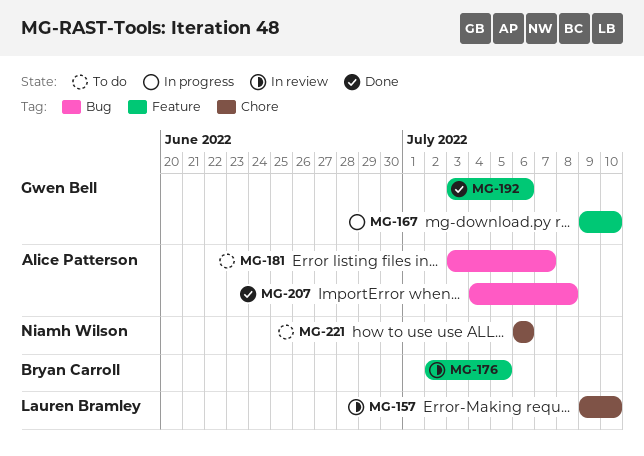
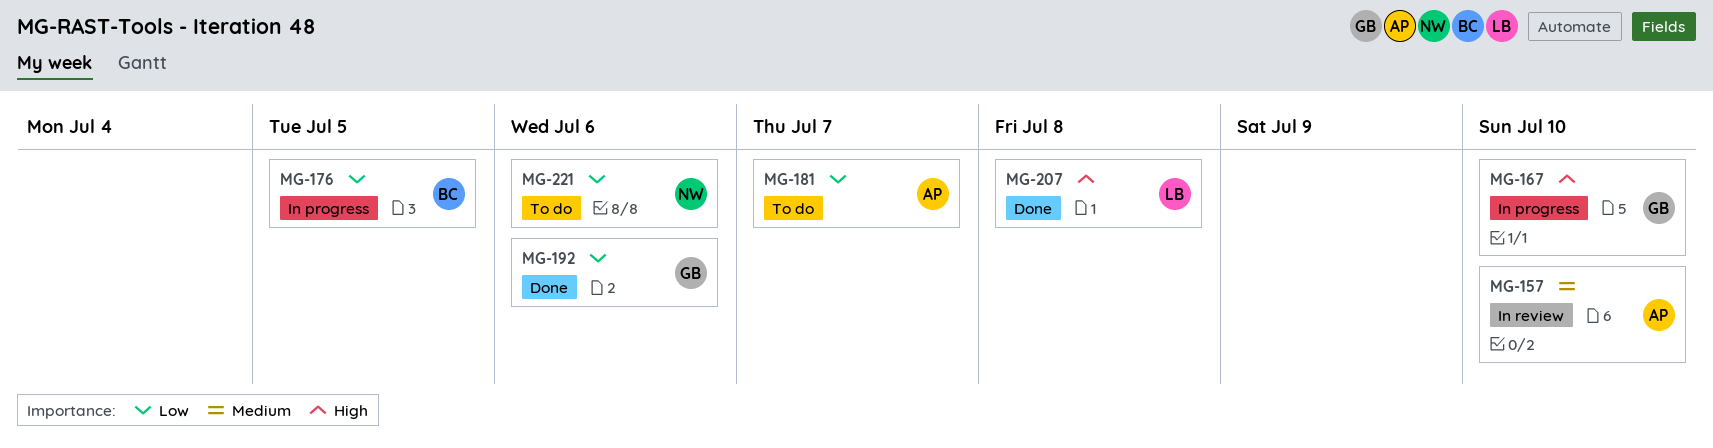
MG-157, owner: Lauren Bramley -> Alice Patterson
MG-176, status: In review -> In progress
MG-207, owner: Alice Patterson -> Lauren Bramley

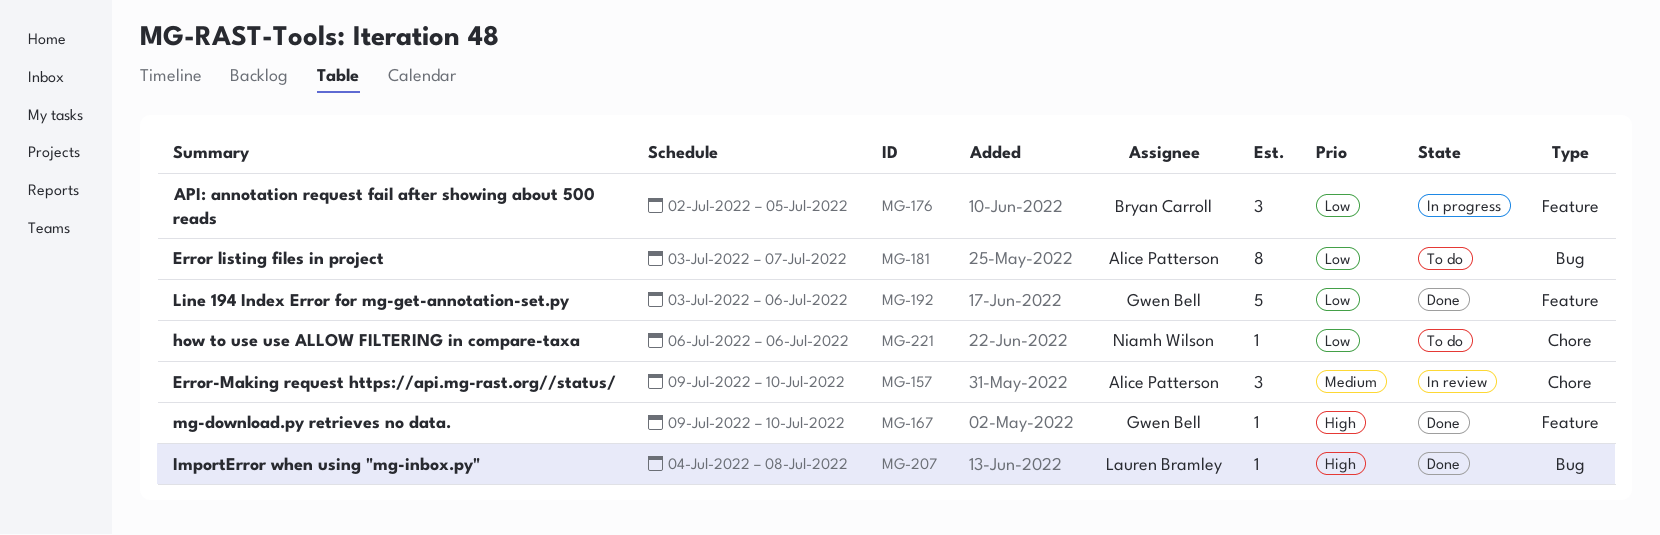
MG-167, status: In progress -> Done

